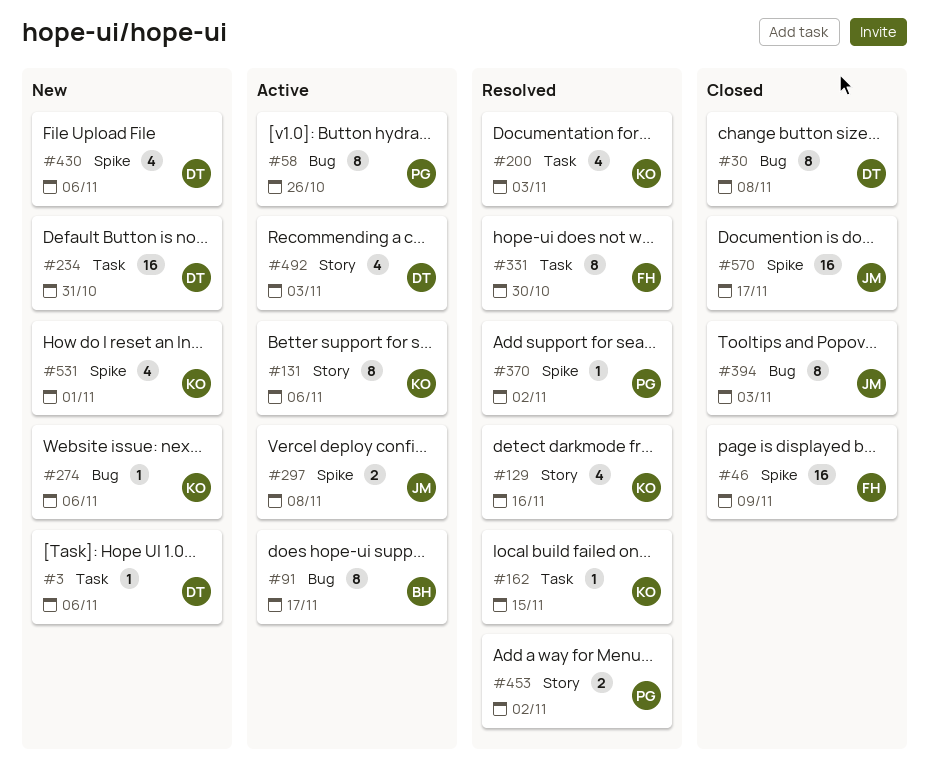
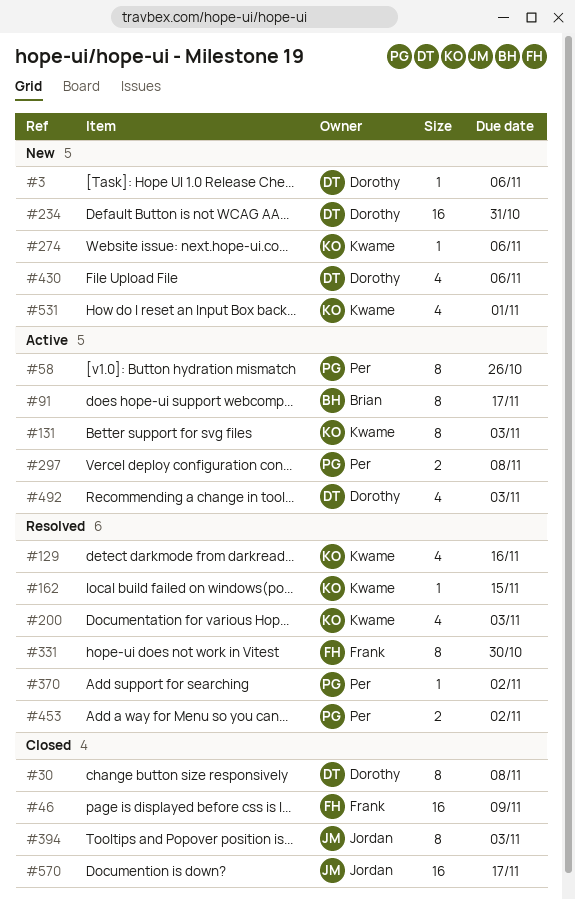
#131, due: Nov 6 -> Nov 3
#297, owner: Jordan -> Per

